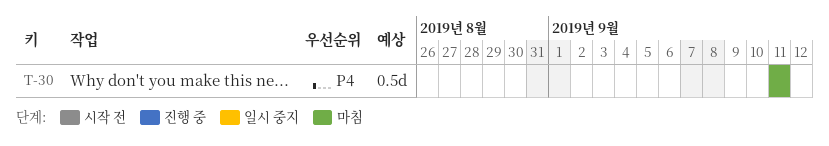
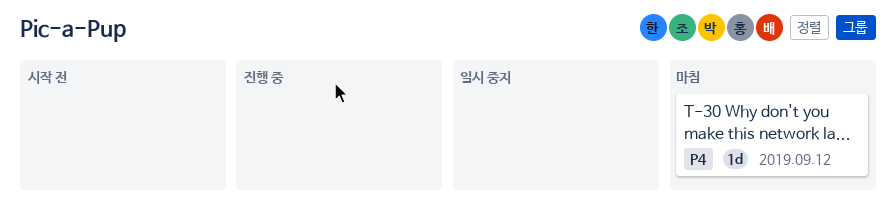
T-30, estimate: 0.5d -> 1d
T-30, due: Sep 11 -> Sep 12

